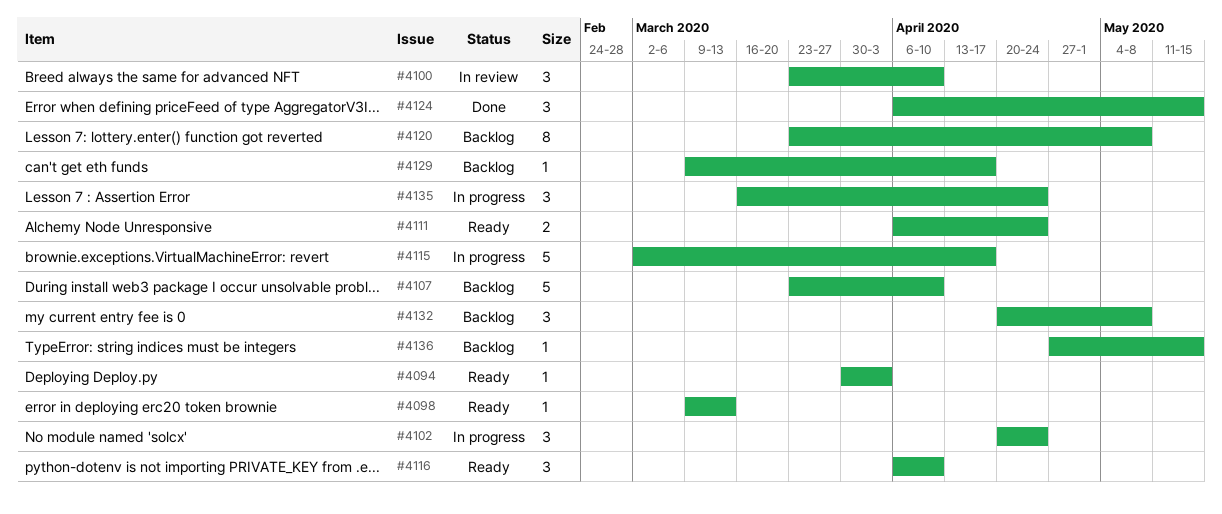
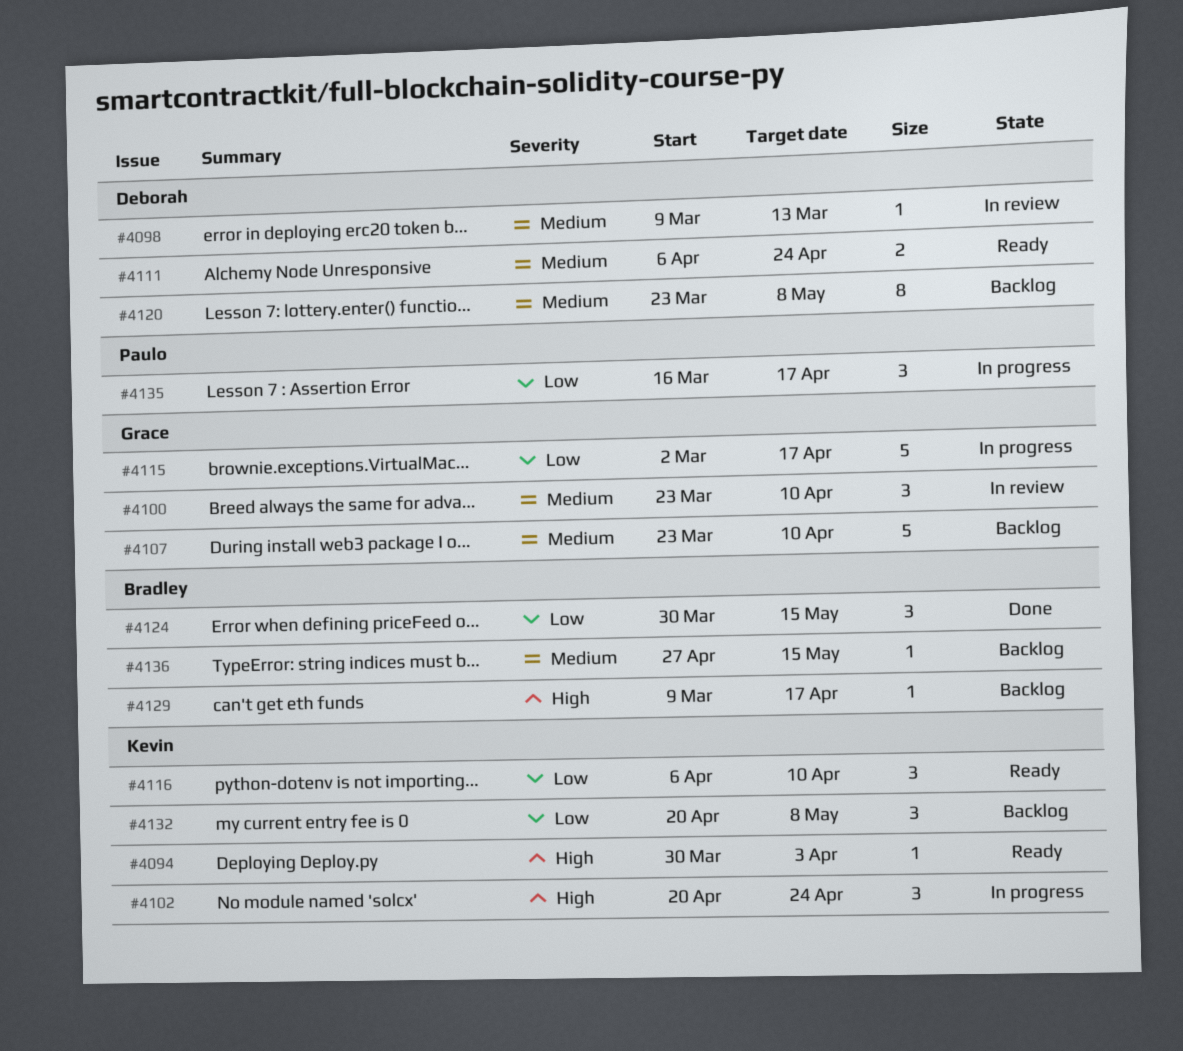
#4098, status: Ready -> In review
#4124, start: Apr 6 -> Mar 30
#4135, due: Apr 24 -> Apr 17

